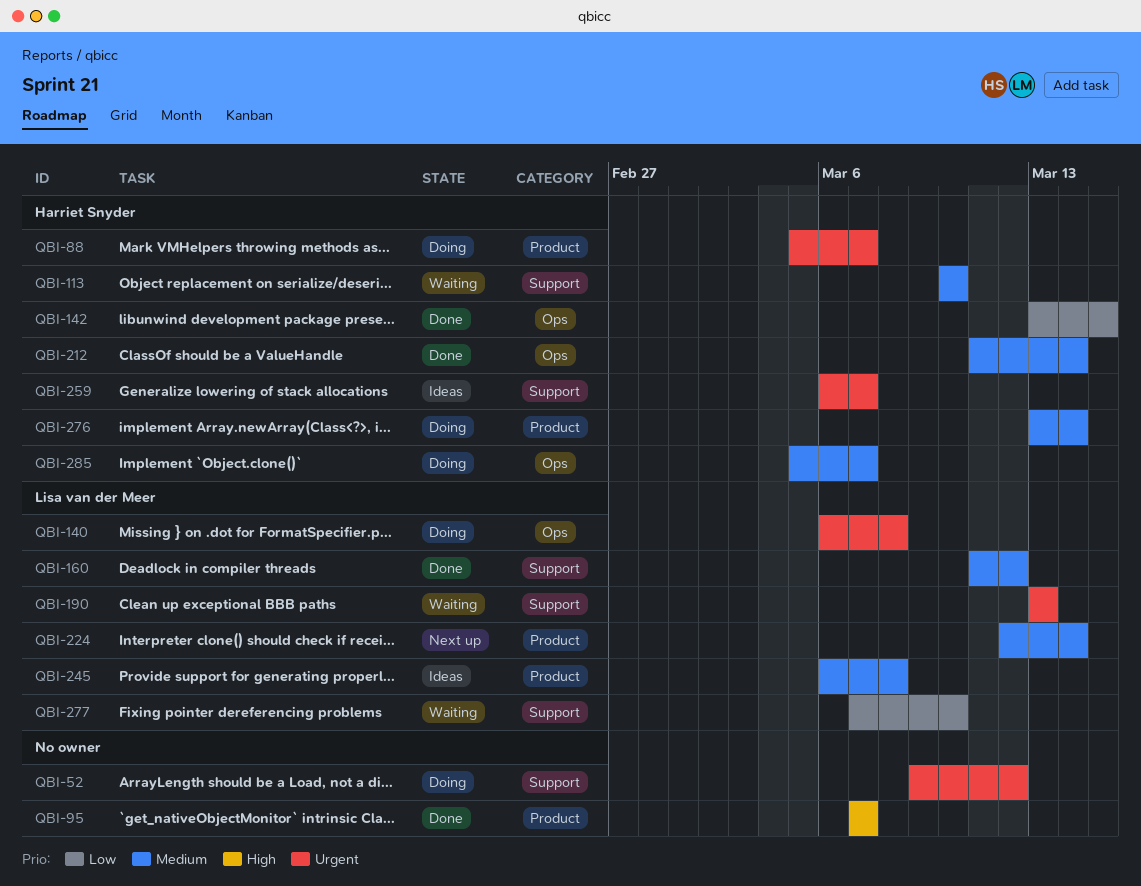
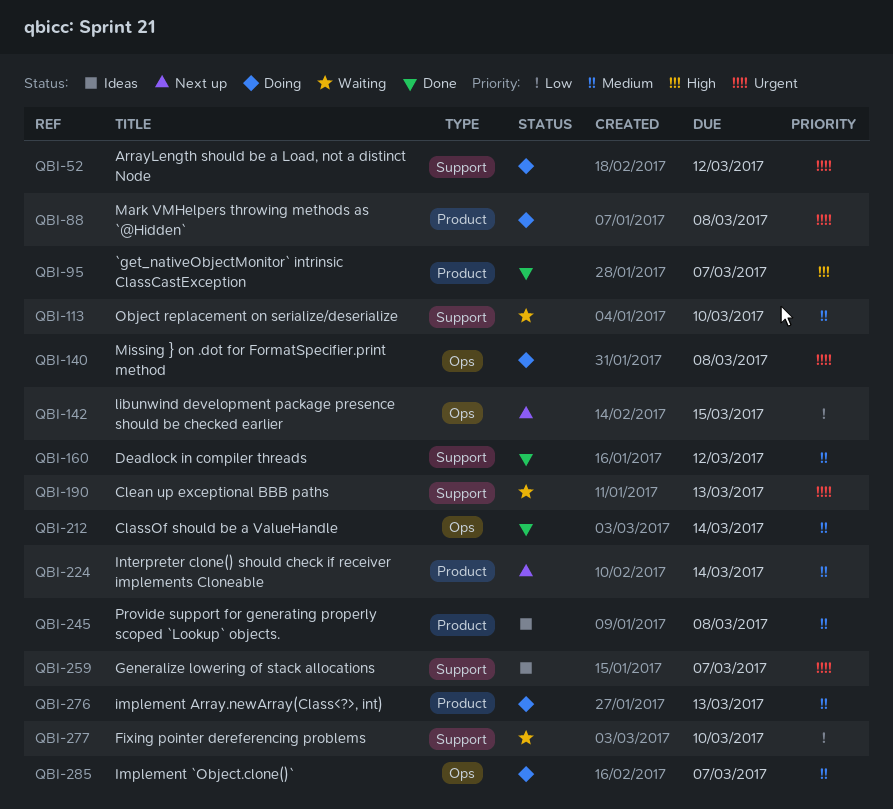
QBI-88, due: Mar 7 -> Mar 8
QBI-142, status: Done -> Next up
QBI-276, due: Mar 14 -> Mar 13

